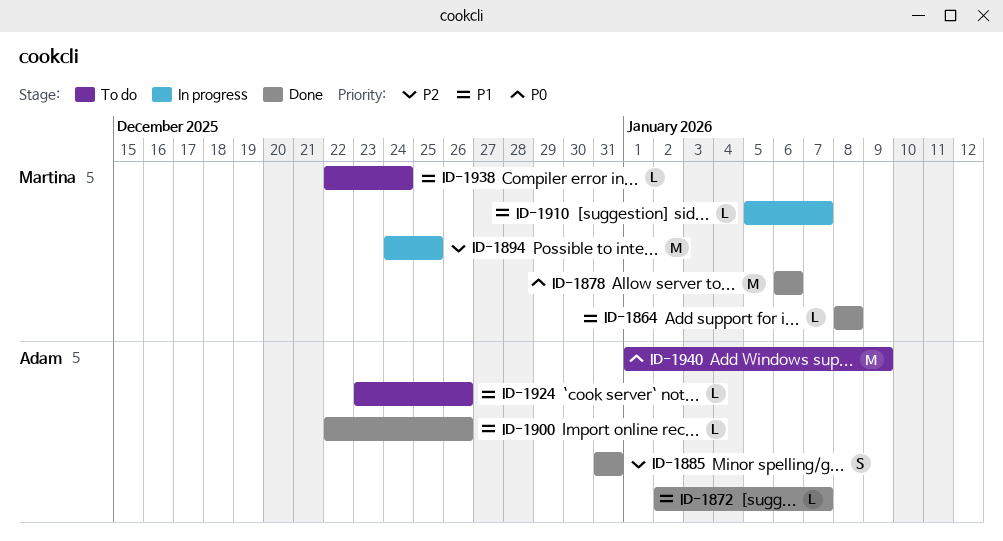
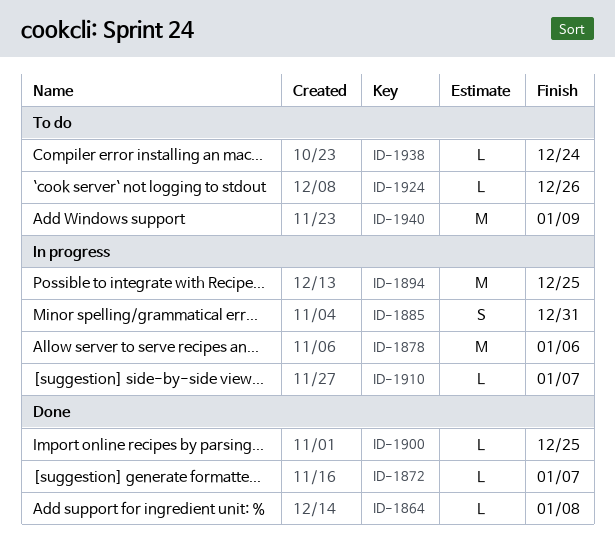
ID-1878, status: Done -> In progress
ID-1885, status: Done -> In progress
ID-1900, due: Dec 26 -> Dec 25

